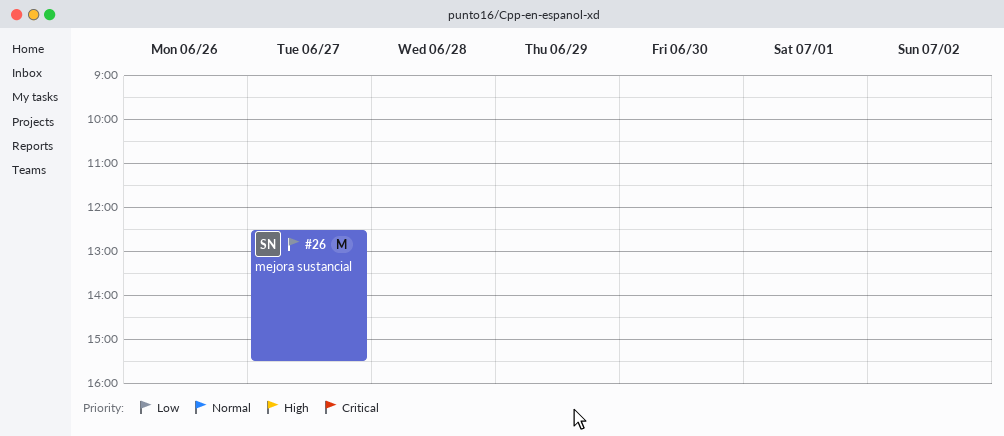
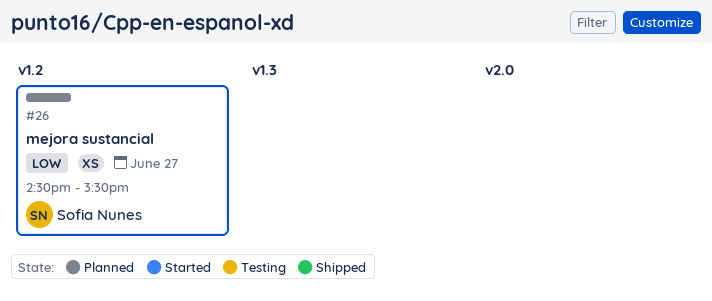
#26, estimate: M -> XS
#26, begins: 12:30 -> 14:30

